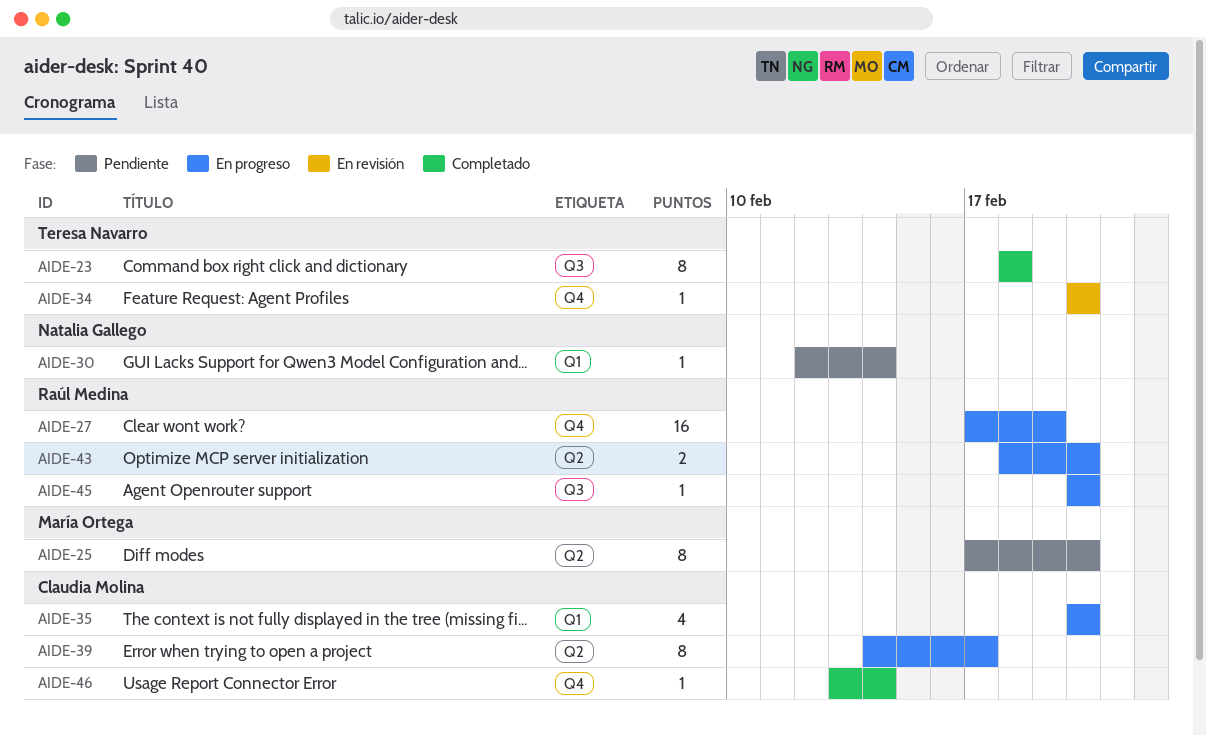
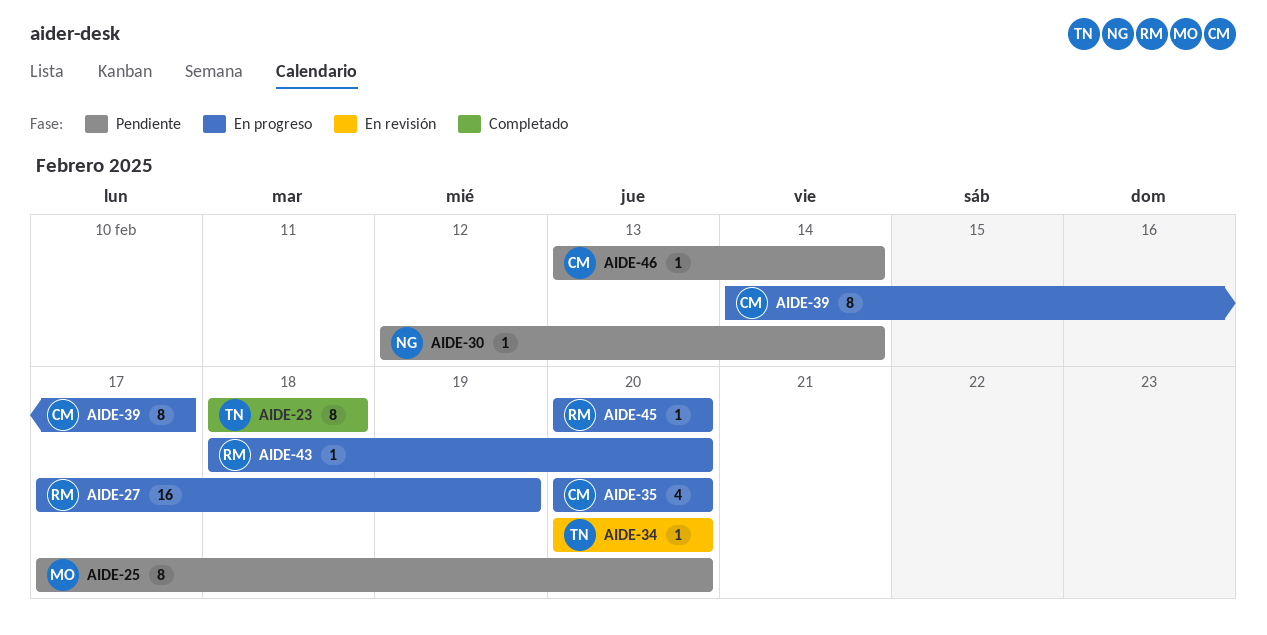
AIDE-43, estimate: 2 -> 1
AIDE-46, status: Completado -> Pendiente

